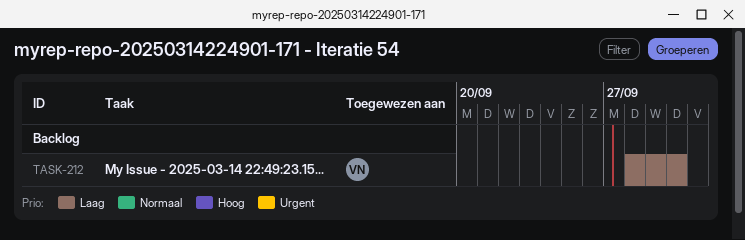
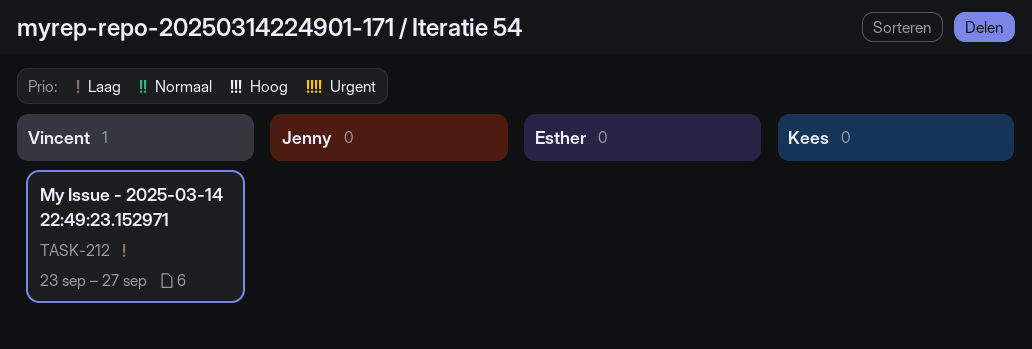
TASK-212, start: Sep 28 -> Sep 23
TASK-212, due: Sep 30 -> Sep 27

